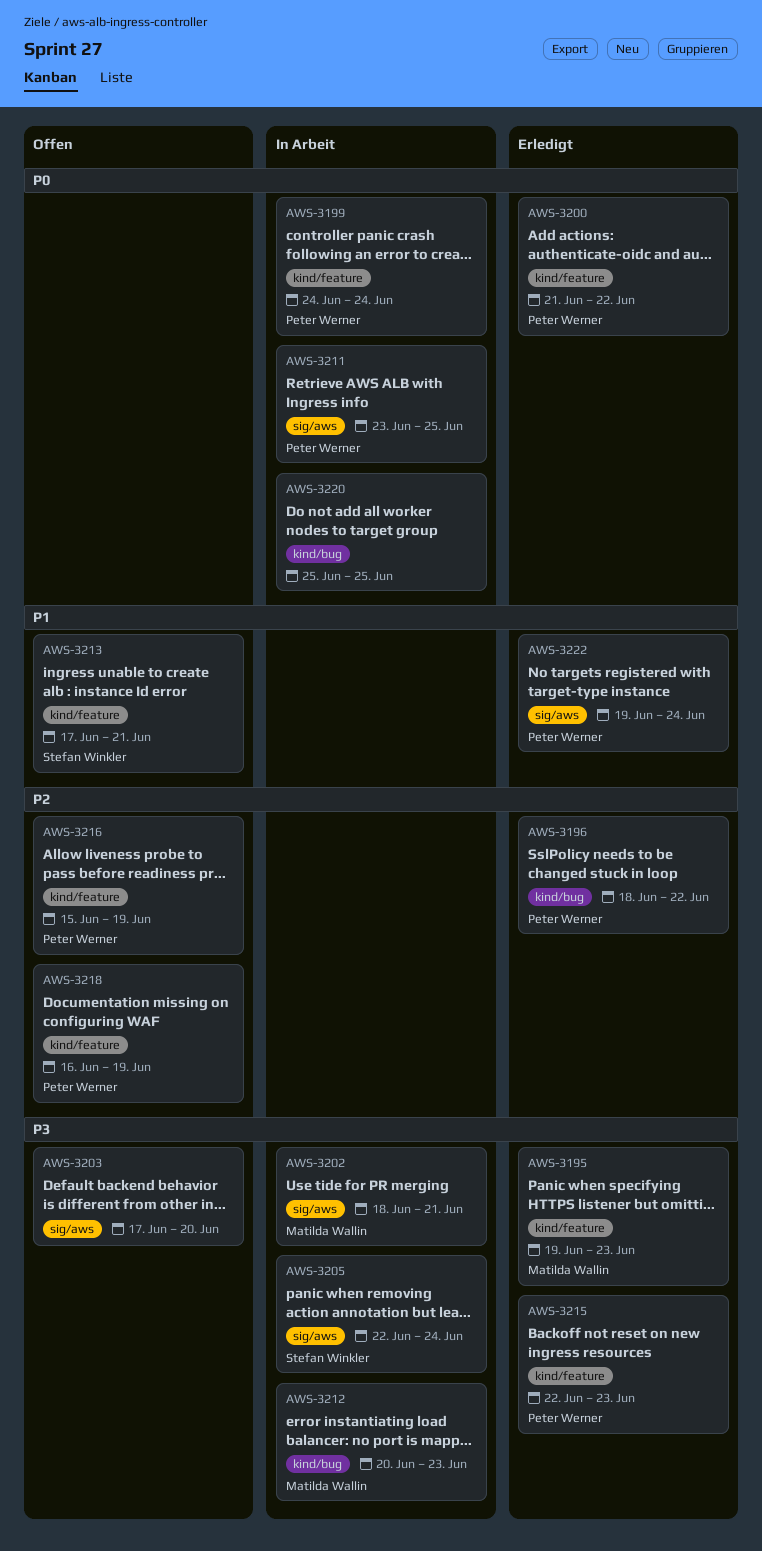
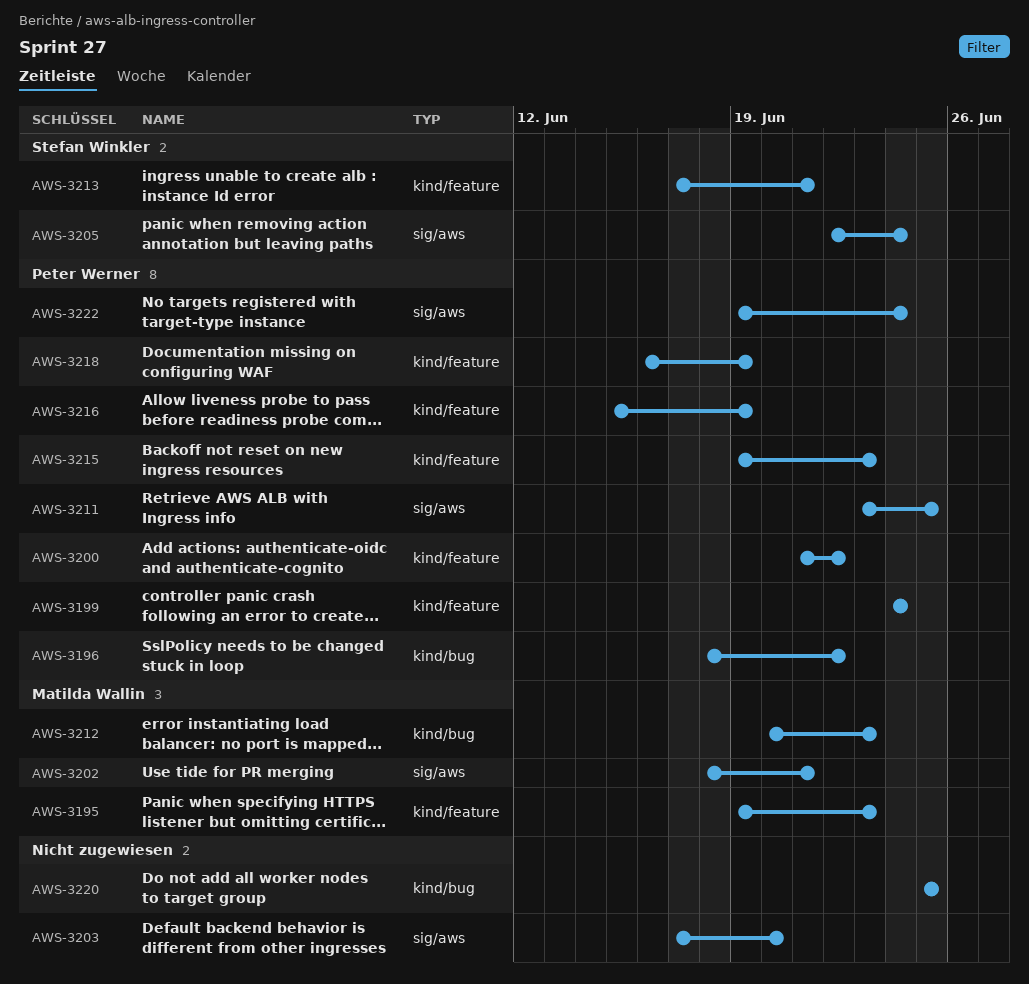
AWS-3215, start: Jun 22 -> Jun 19

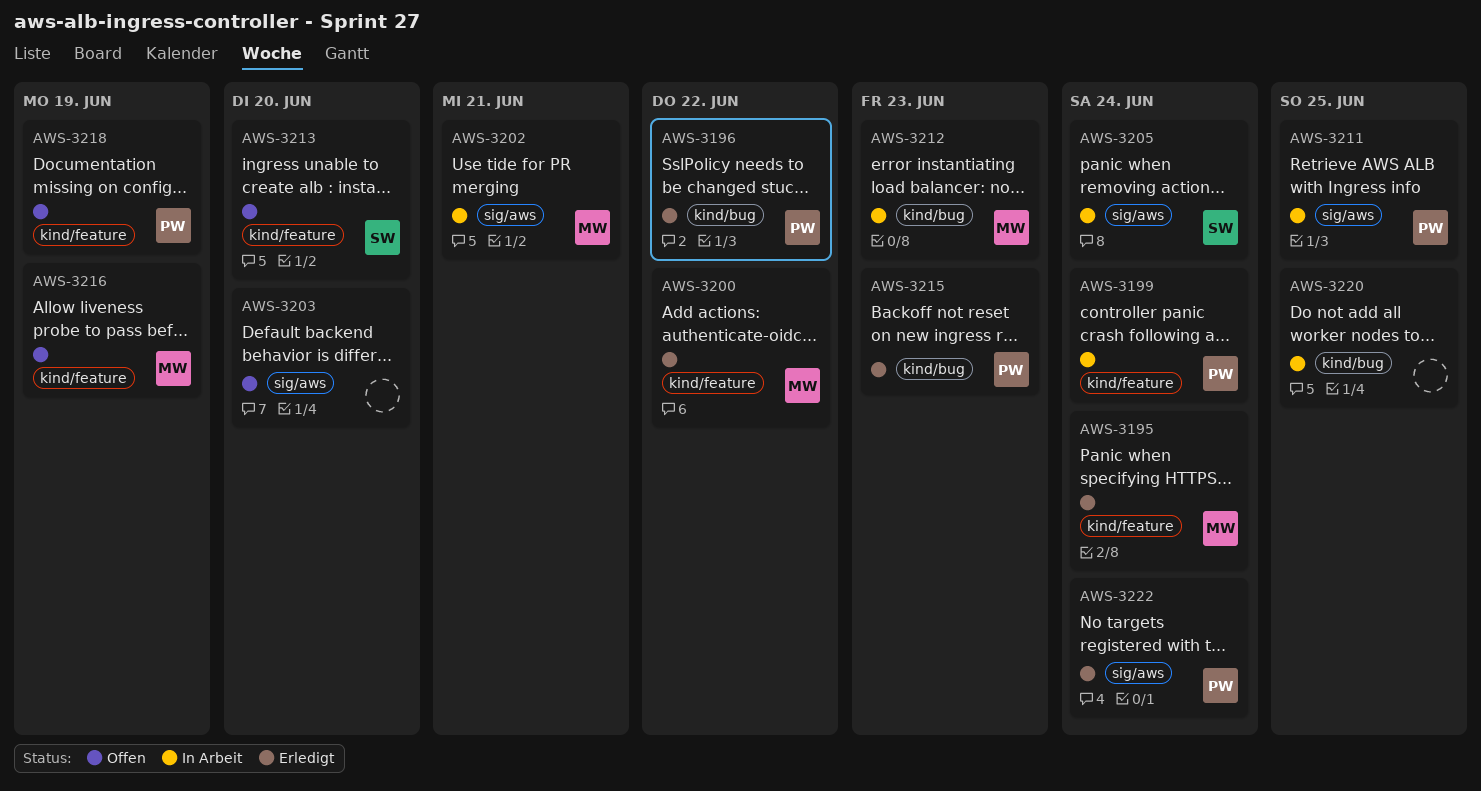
AWS-3195, due: Jun 23 -> Jun 24
AWS-3200, owner: Peter Werner -> Matilda Wallin
AWS-3213, due: Jun 21 -> Jun 20
AWS-3215, label: kind/feature -> kind/bug
AWS-3216, owner: Peter Werner -> Matilda Wallin

